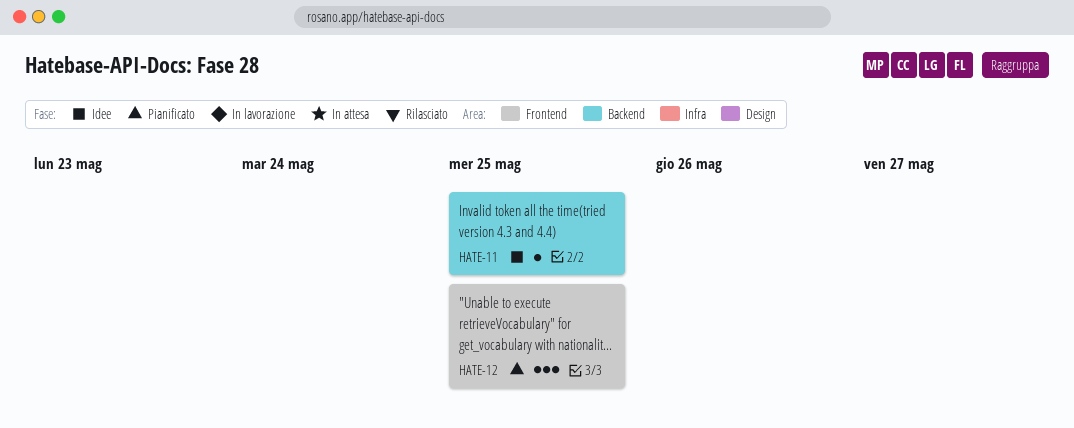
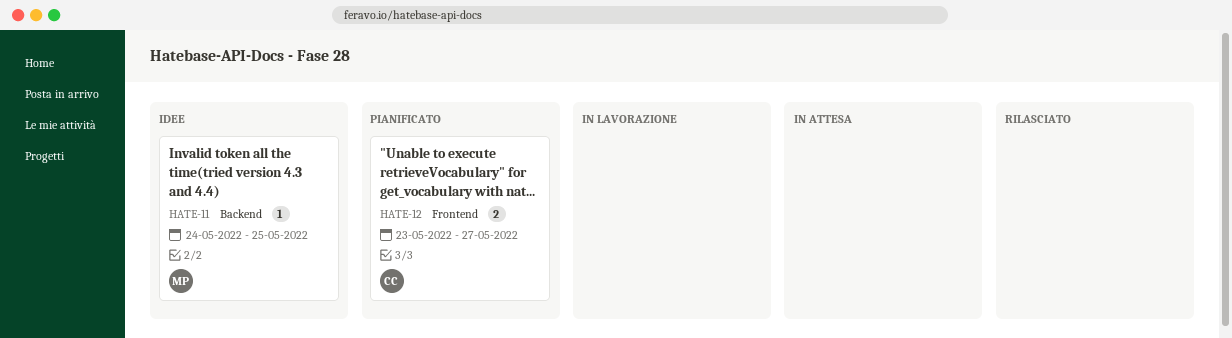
HATE-12, estimate: 3 -> 2
HATE-12, due: May 25 -> May 27

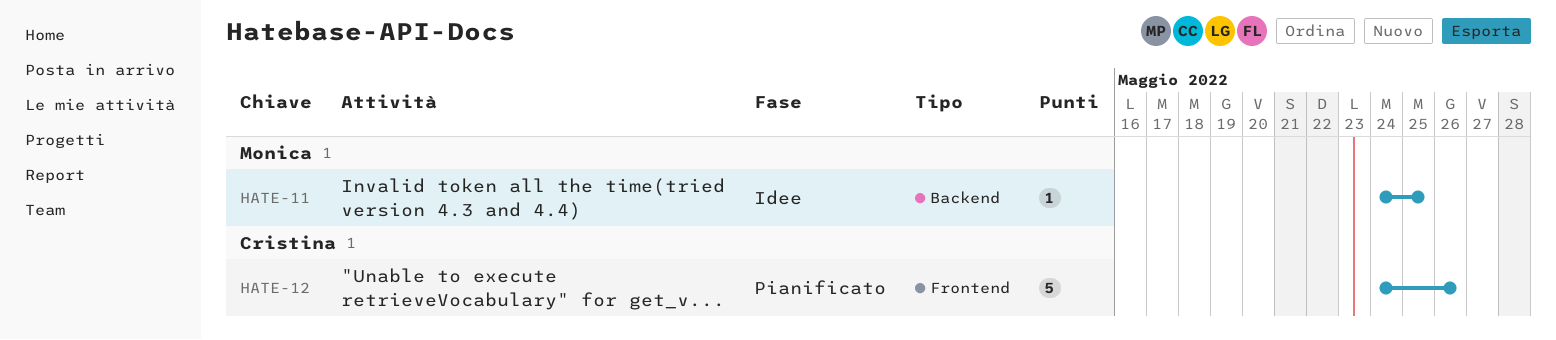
HATE-12, estimate: 2 -> 5
HATE-12, start: May 23 -> May 24
HATE-12, due: May 27 -> May 26

